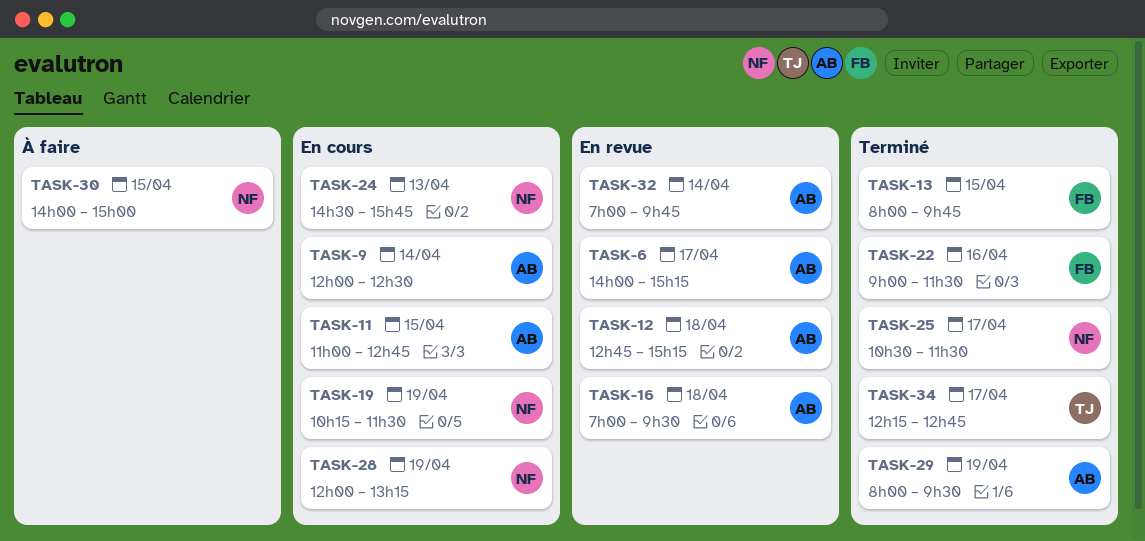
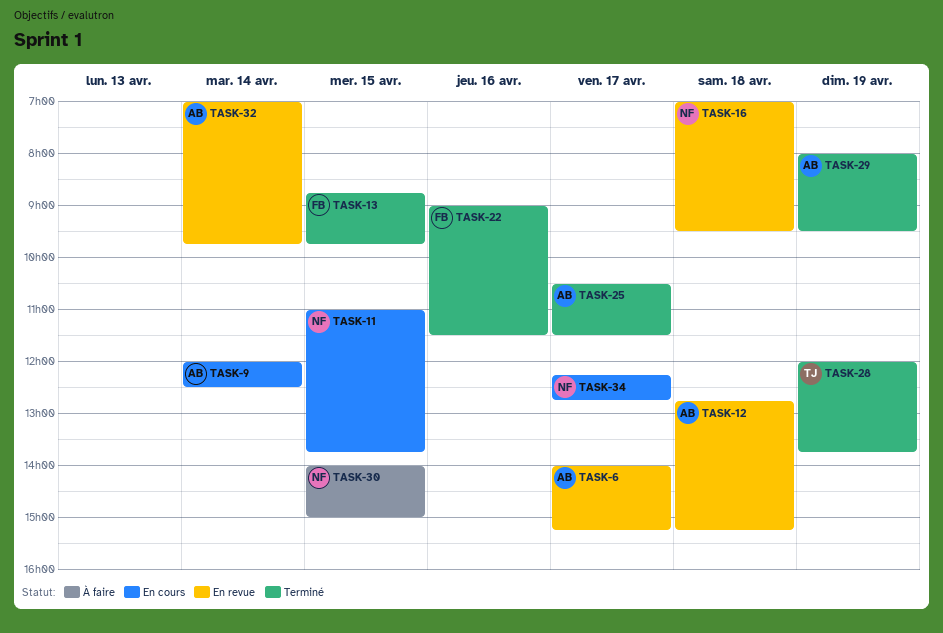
TASK-11, owner: AB -> NF
TASK-11, ends: 12:45 -> 13:45
TASK-13, begins: 08:00 -> 08:45
TASK-16, owner: AB -> NF
TASK-19: present -> none
TASK-24: present -> none
TASK-25, owner: NF -> AB
TASK-28, status: En cours -> Terminé
TASK-28, owner: NF -> TJ
TASK-28, ends: 13:15 -> 13:45
TASK-34, status: Terminé -> En cours
TASK-34, owner: TJ -> NF

